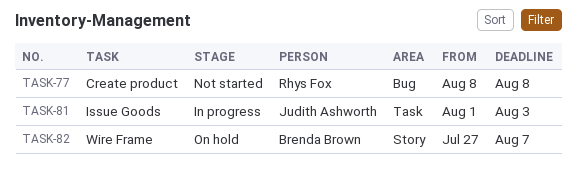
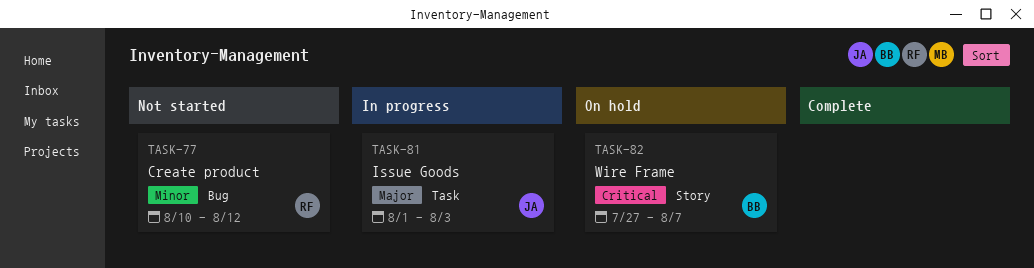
TASK-77, start: Aug 8 -> Aug 10
TASK-77, due: Aug 8 -> Aug 12

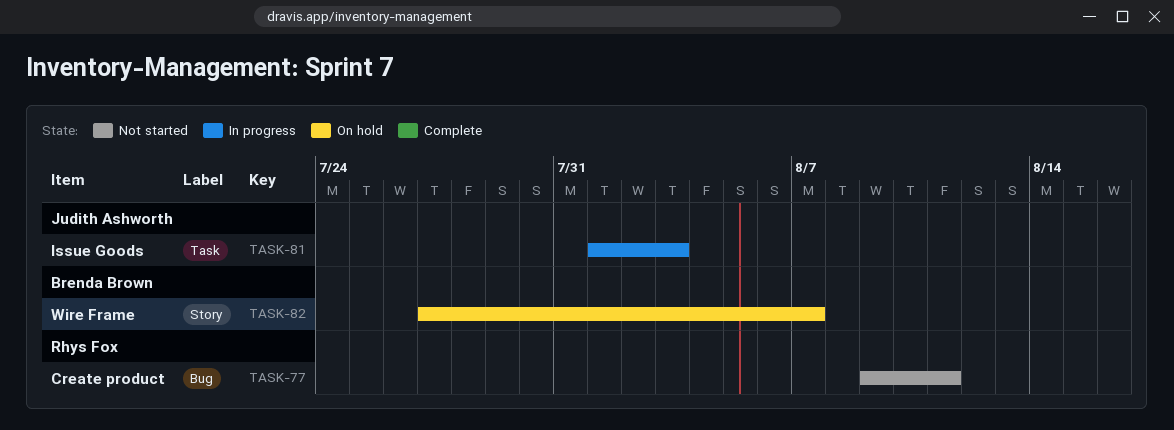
TASK-77, start: Aug 10 -> Aug 9
TASK-77, due: Aug 12 -> Aug 11

